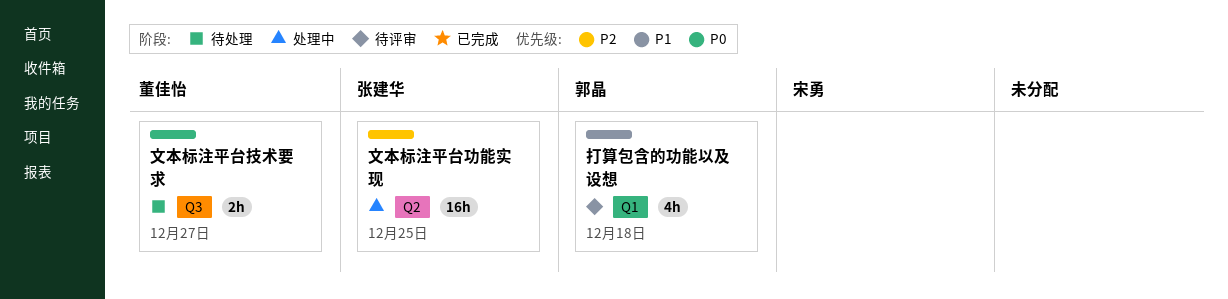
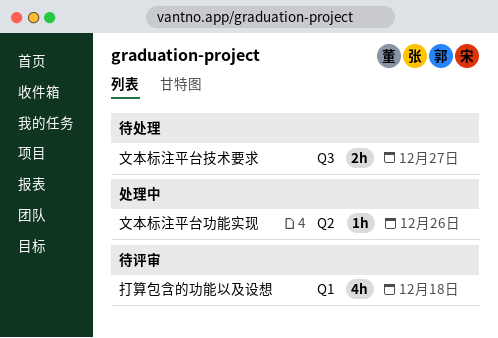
文本标注平台功能实现, estimate: 16h -> 1h
文本标注平台功能实现, due: Dec 25 -> Dec 26

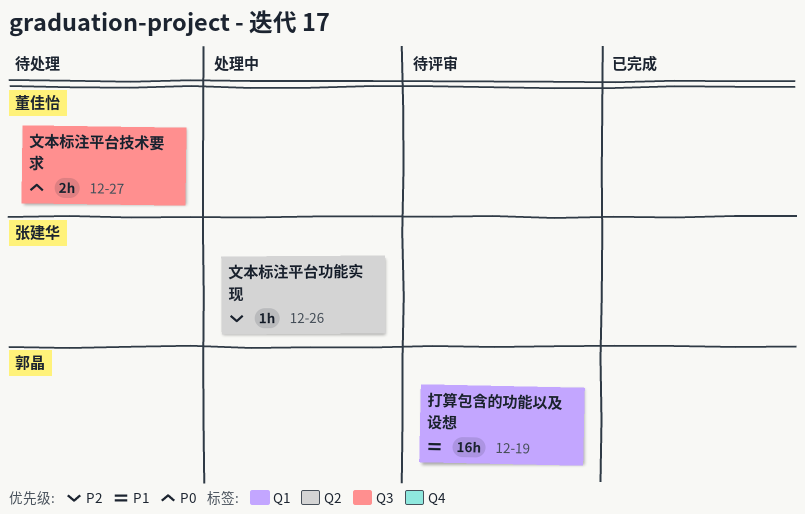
打算包含的功能以及设想, estimate: 4h -> 16h
打算包含的功能以及设想, due: Dec 18 -> Dec 19

